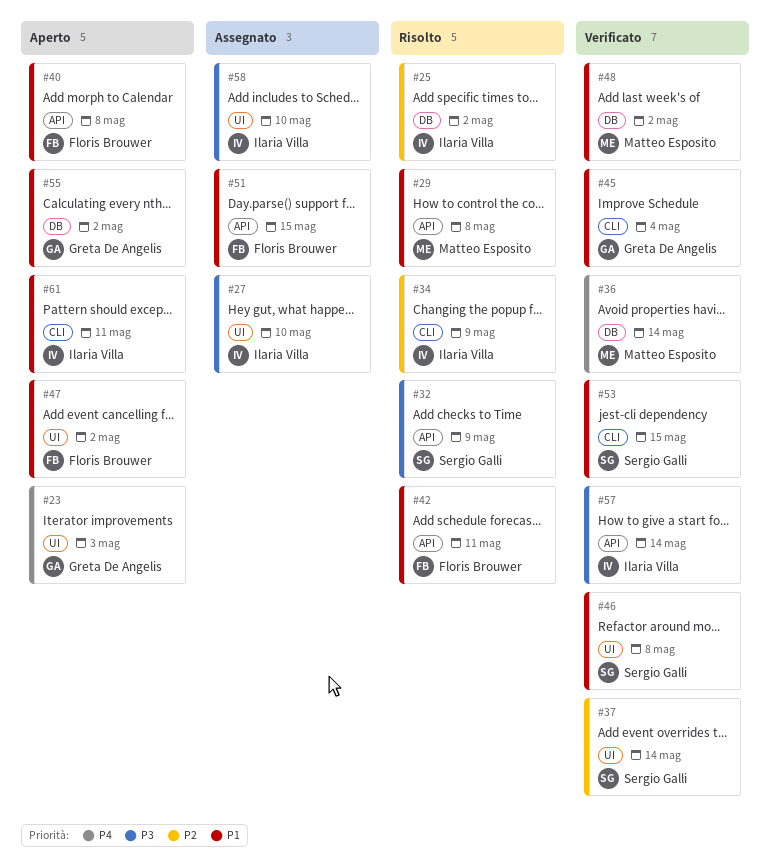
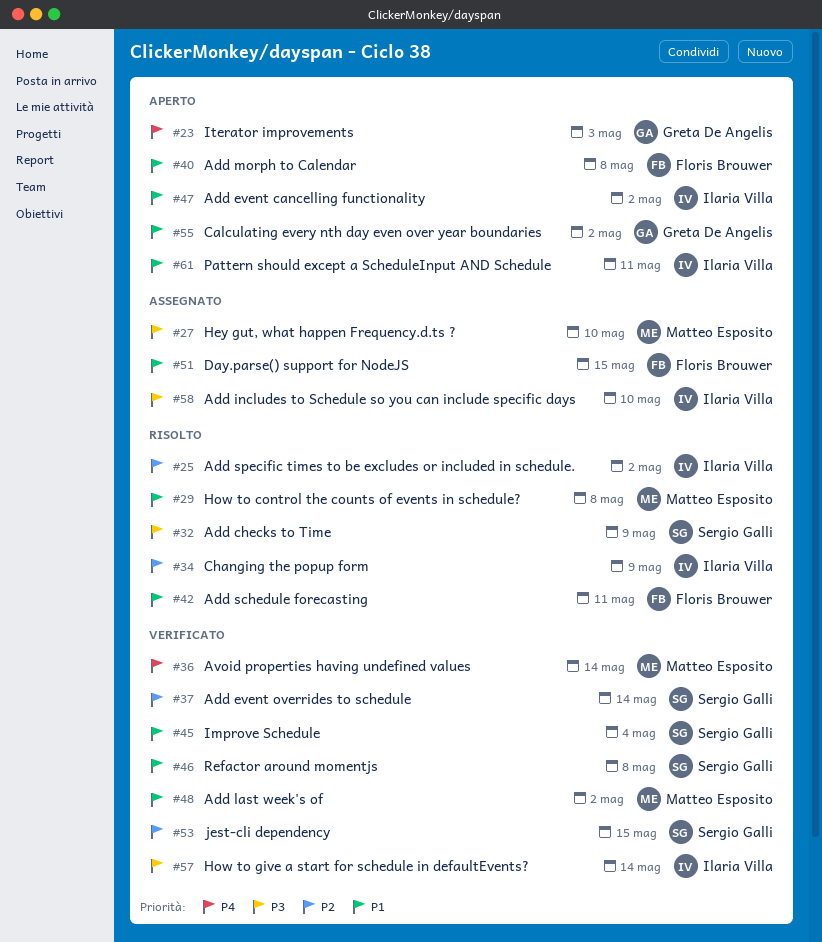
#27, owner: Ilaria Villa -> Matteo Esposito
#45, owner: Greta De Angelis -> Sergio Galli
#47, owner: Floris Brouwer -> Ilaria Villa
#53, priority: P1 -> P2

